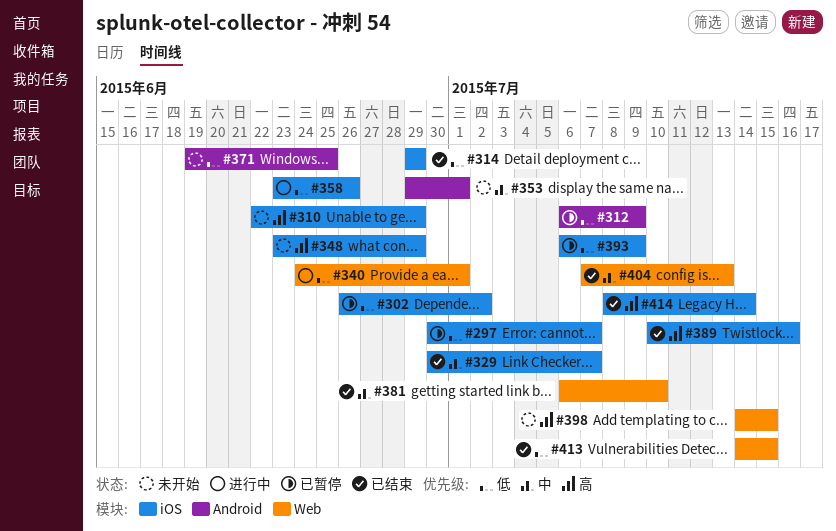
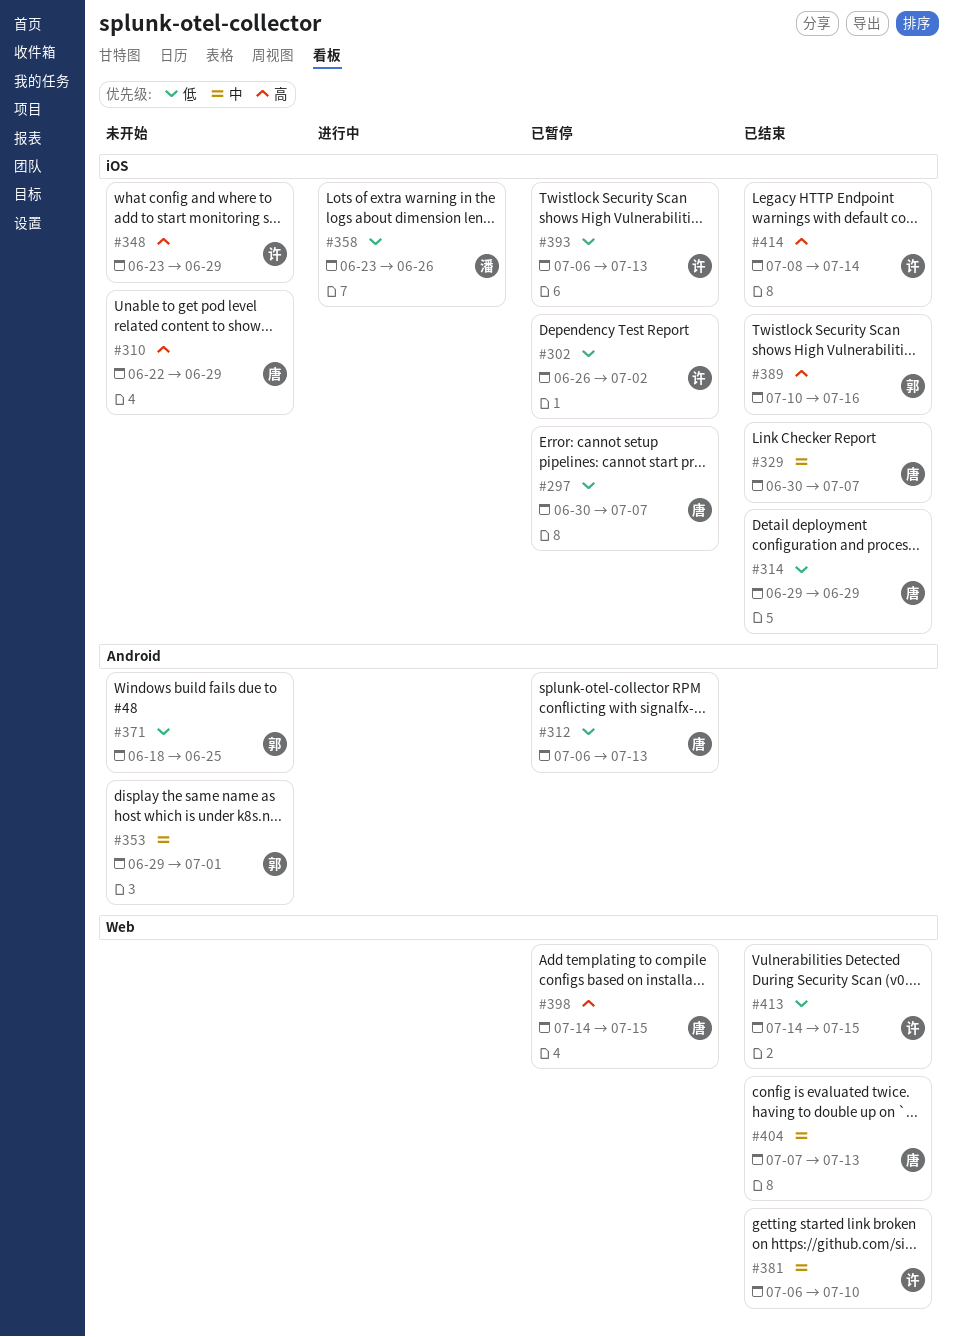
#312, due: Jul 9 -> Jul 13
#340: present -> none
#371, start: Jun 19 -> Jun 18
#393, due: Jul 9 -> Jul 13
#398, status: 未开始 -> 已暂停

